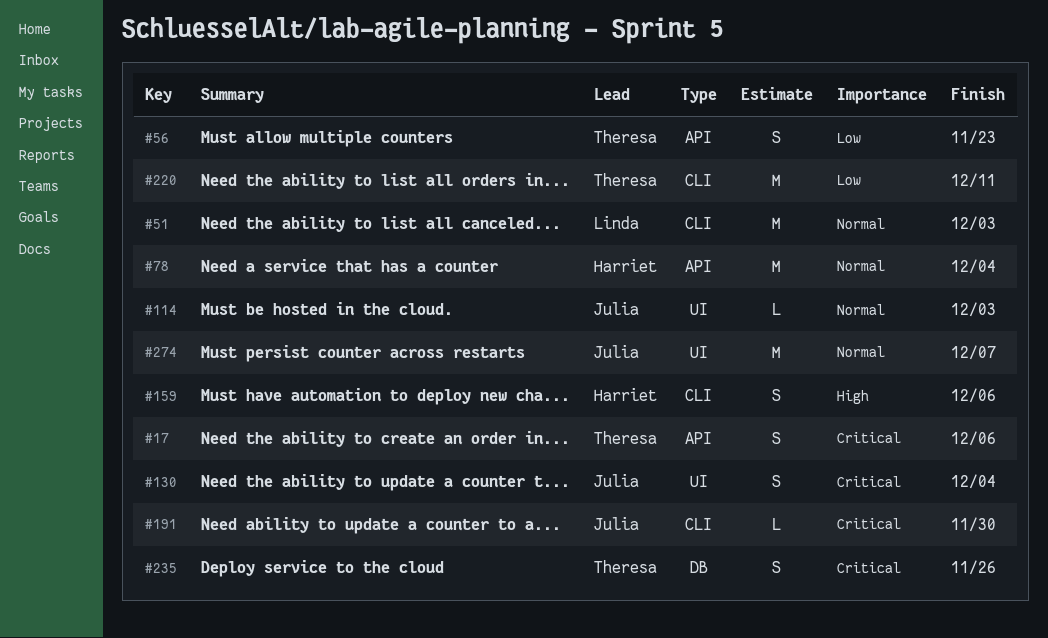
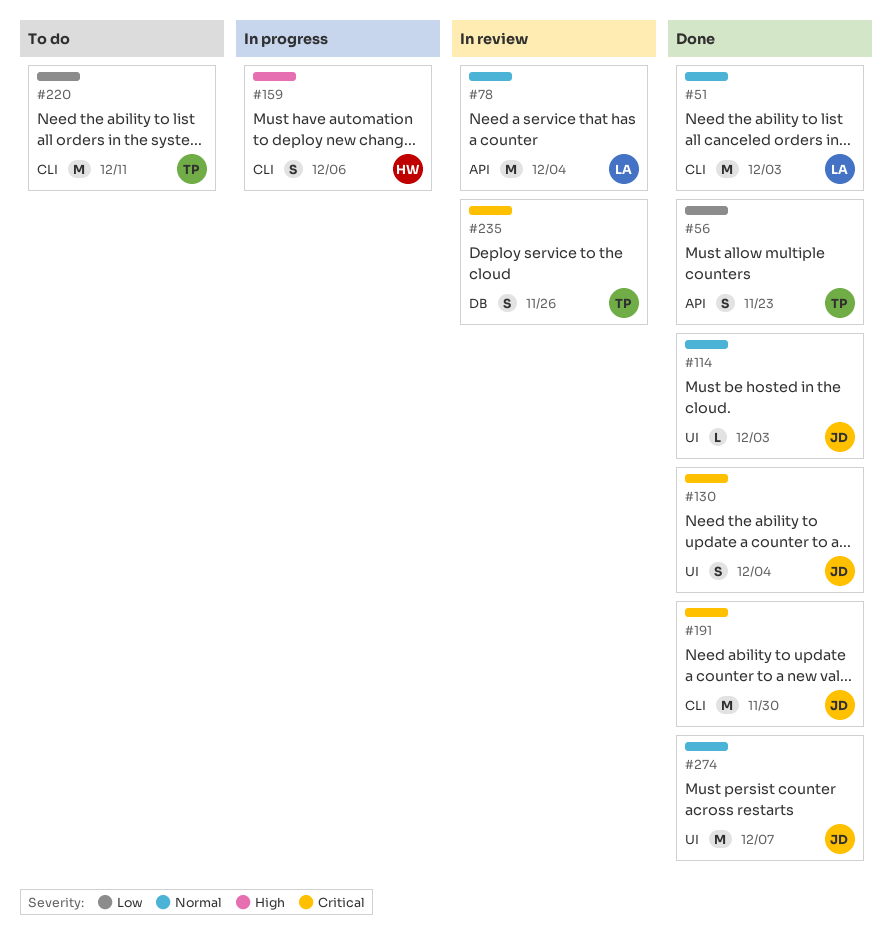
#17: present -> none
#78, owner: Harriet -> Linda
#191, estimate: L -> M

